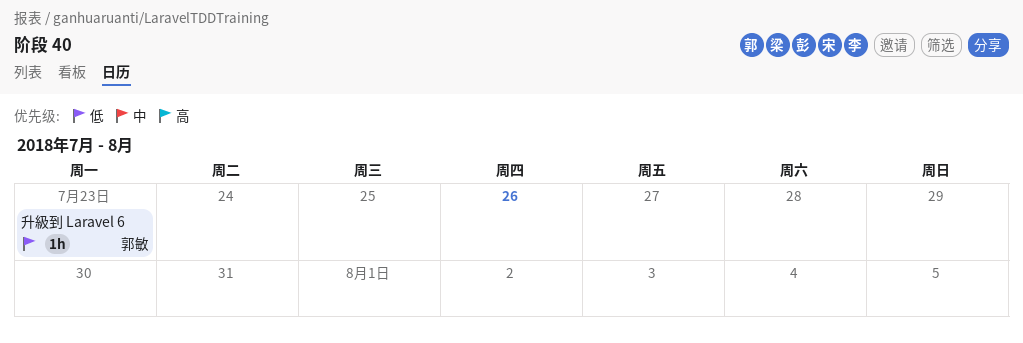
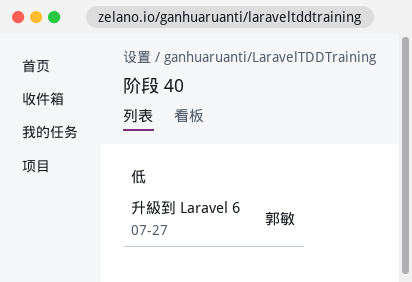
升級到 Laravel 6, due: Jul 23 -> Jul 27

